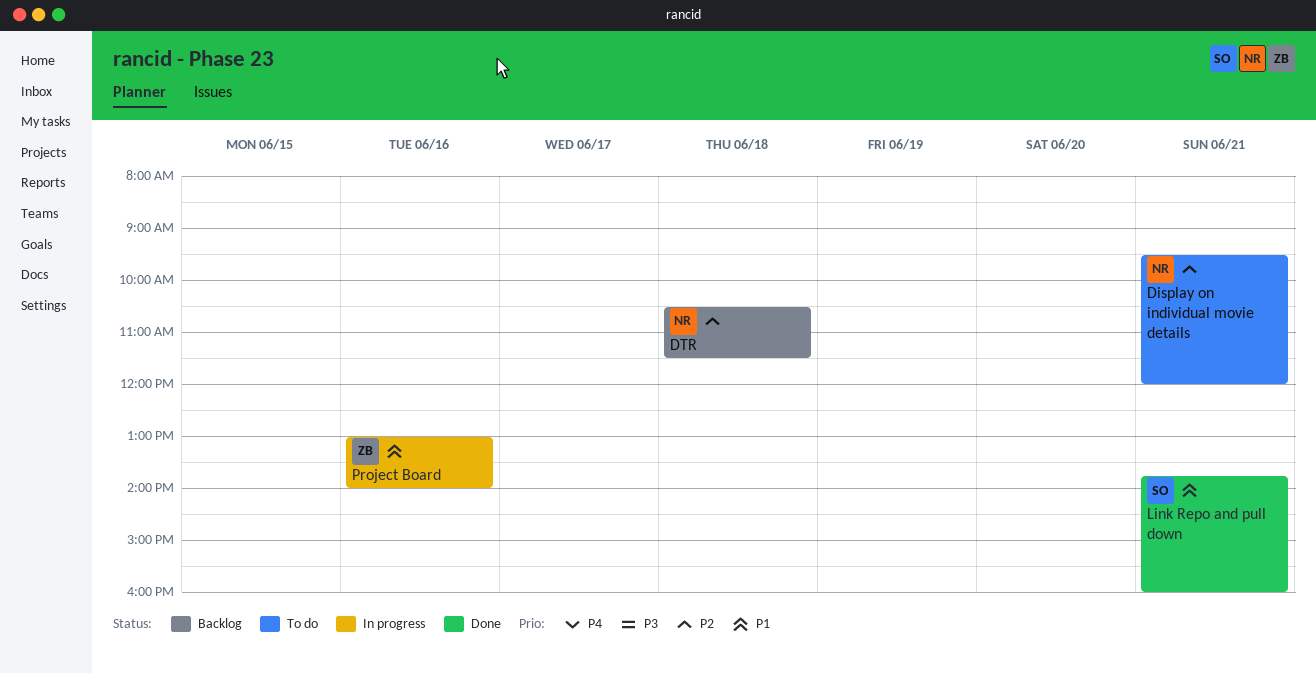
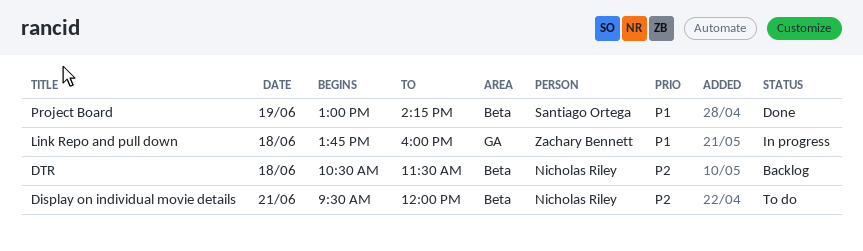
Link Repo and pull down, status: Done -> In progress
Link Repo and pull down, owner: Santiago Ortega -> Zachary Bennett
Link Repo and pull down, day: Jun 21 -> Jun 18
Project Board, status: In progress -> Done
Project Board, owner: Zachary Bennett -> Santiago Ortega
Project Board, day: Jun 16 -> Jun 19
Project Board, ends: 14:00 -> 14:15

